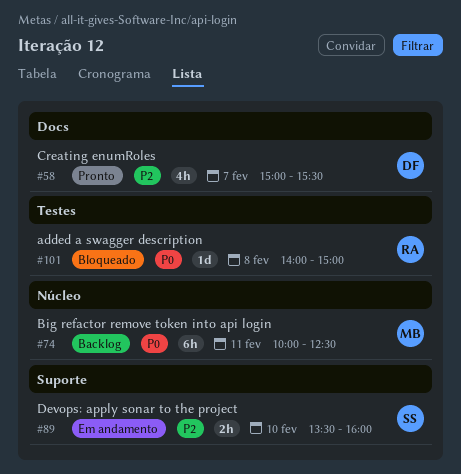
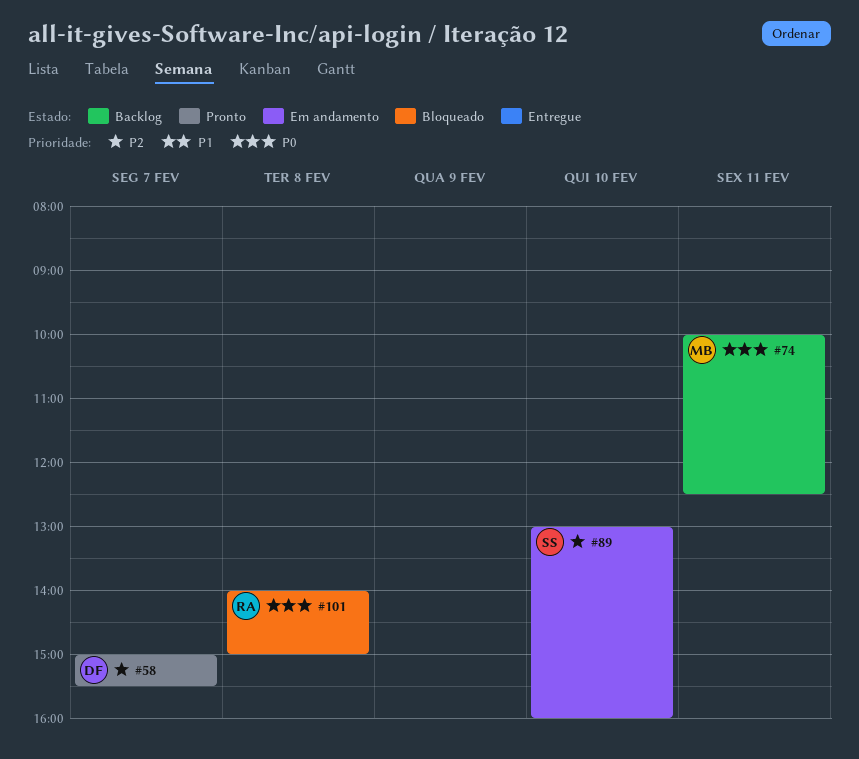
#89, begins: 13:30 -> 13:00

